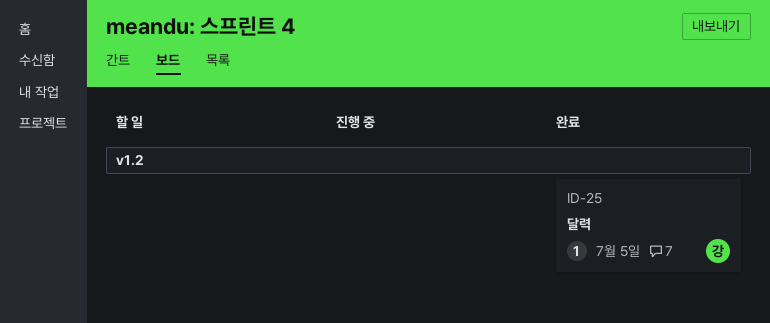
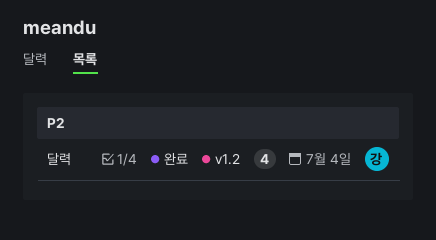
달력, estimate: 1 -> 4
달력, due: Jul 5 -> Jul 4

